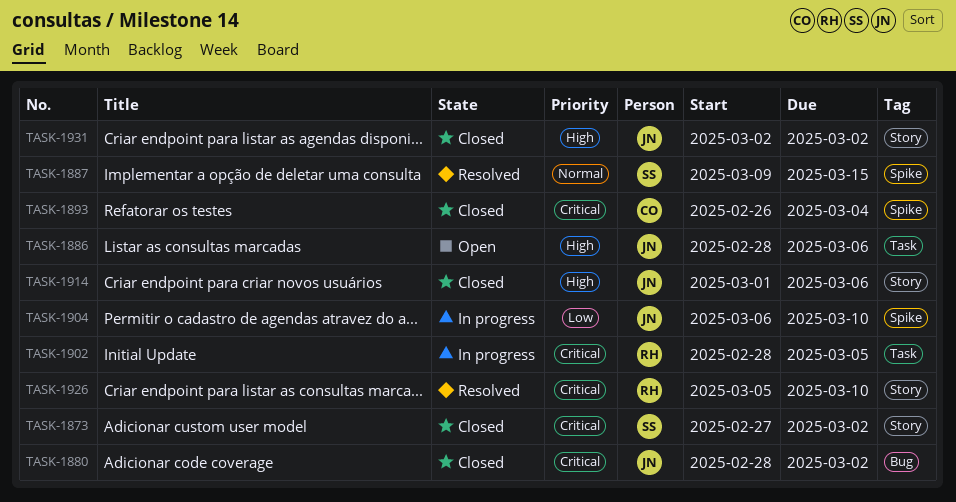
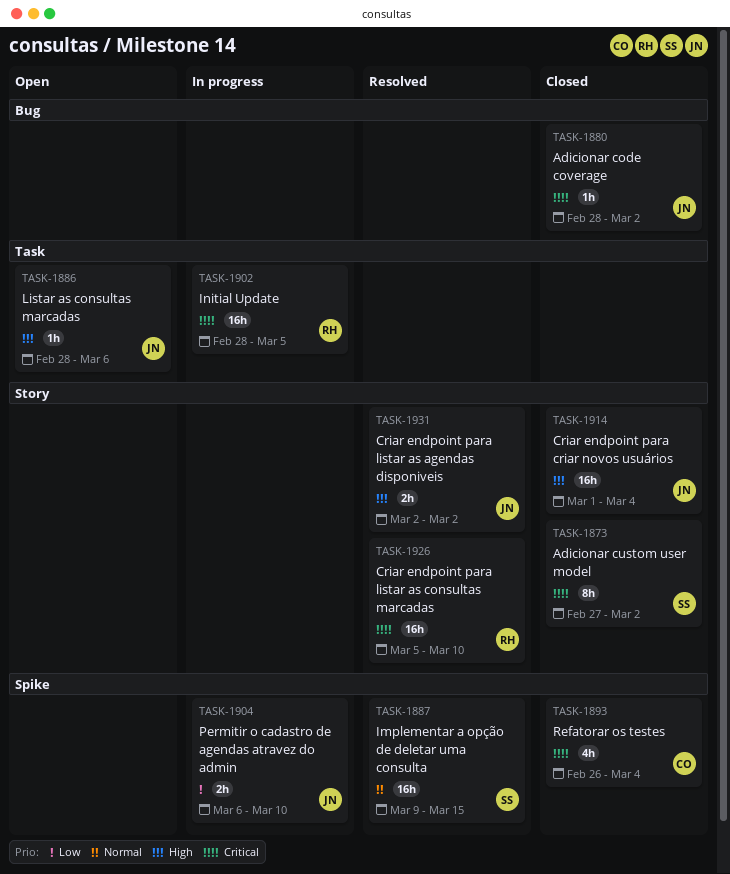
TASK-1914, due: Mar 6 -> Mar 4
TASK-1931, status: Closed -> Resolved

